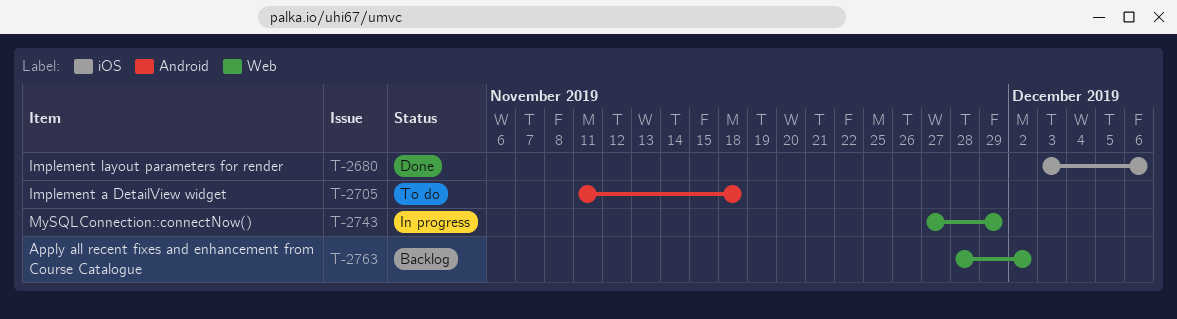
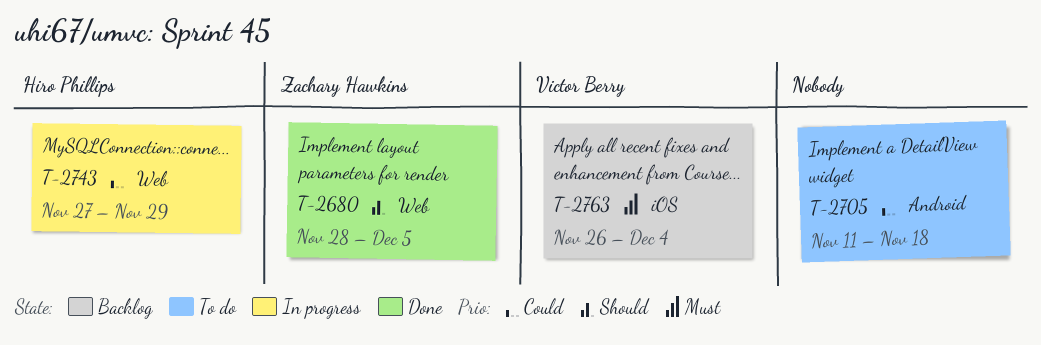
T-2680, label: iOS -> Web
T-2680, start: Dec 3 -> Nov 28
T-2680, due: Dec 6 -> Dec 5
T-2763, label: Web -> iOS
T-2763, start: Nov 28 -> Nov 26
T-2763, due: Dec 2 -> Dec 4

